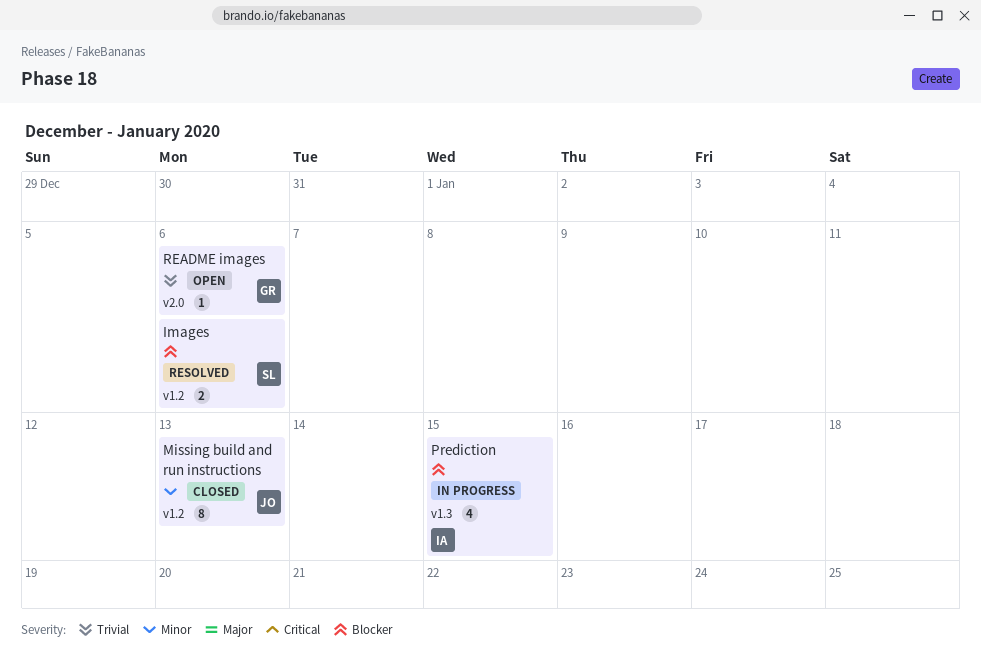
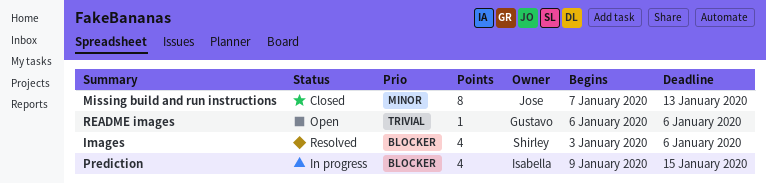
Images, estimate: 2 -> 4

